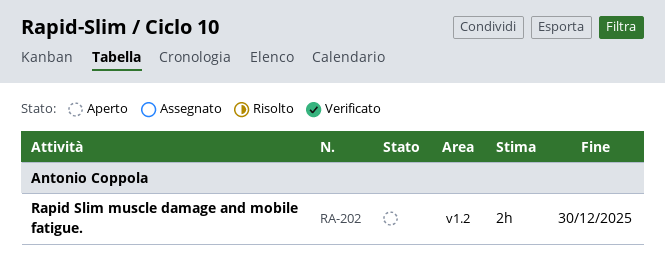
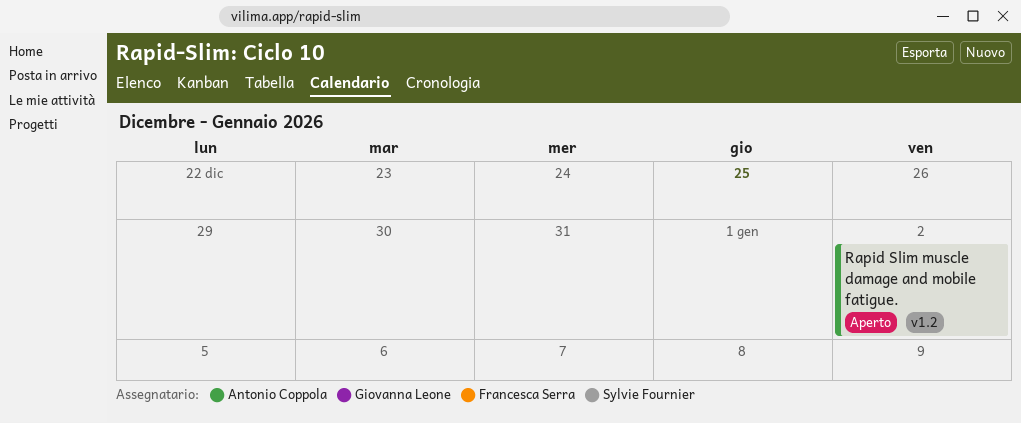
Rapid Slim muscle damage and mobile fatigue., due: Dec 30 -> Jan 2

